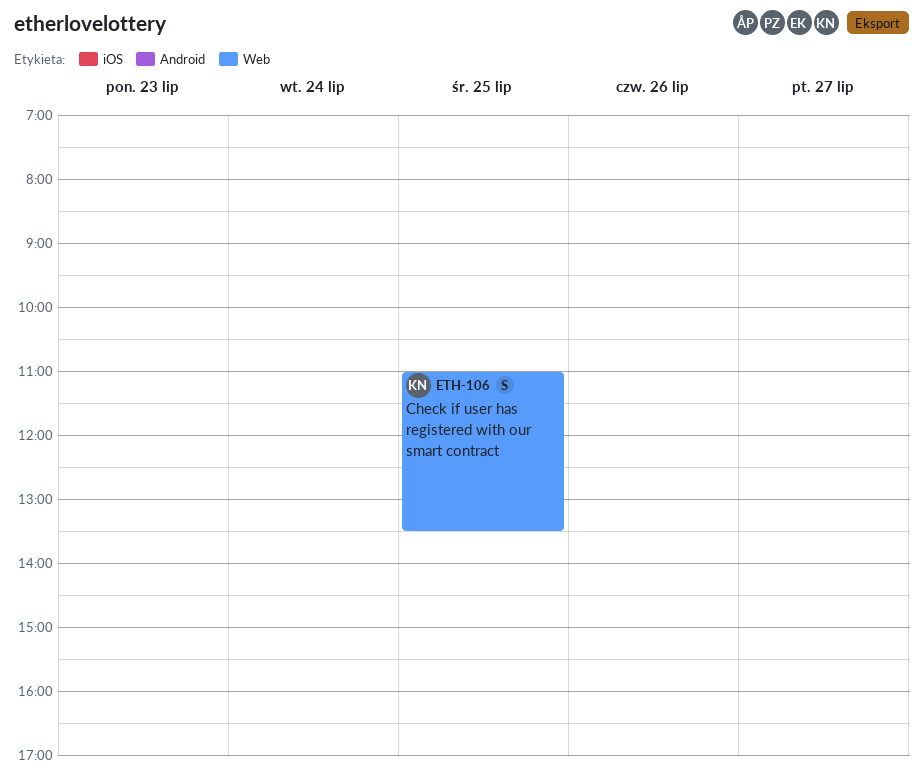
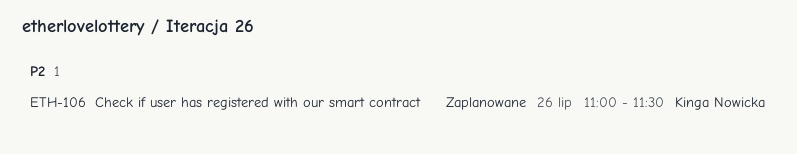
ETH-106, day: Jul 25 -> Jul 26
ETH-106, ends: 13:30 -> 11:30

